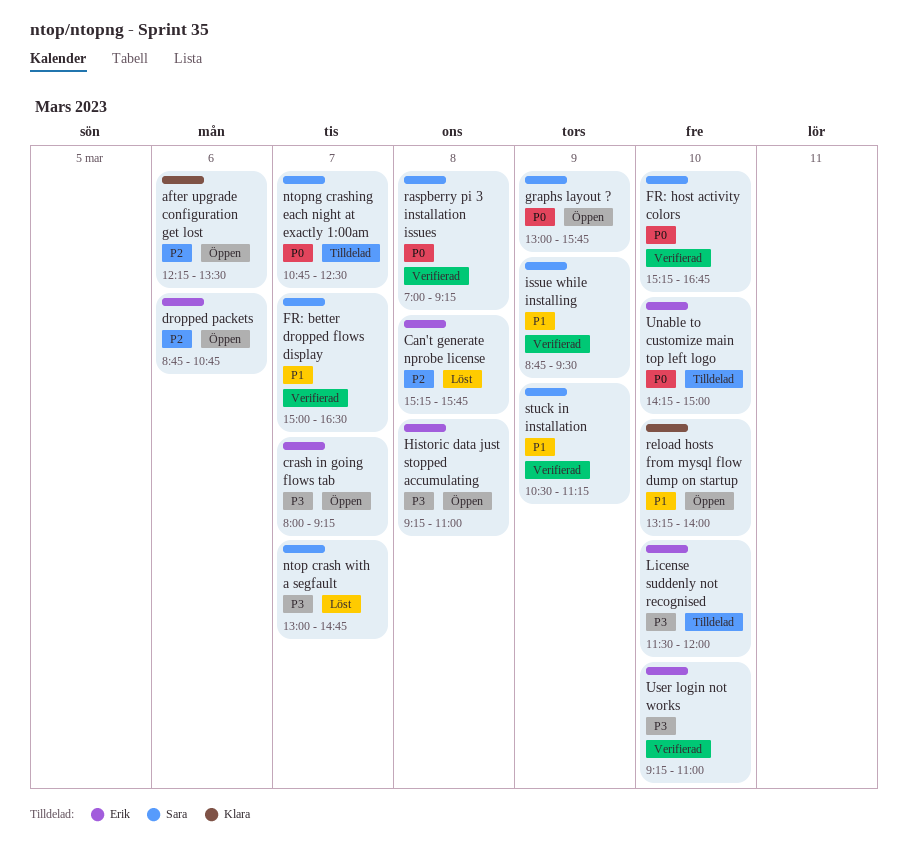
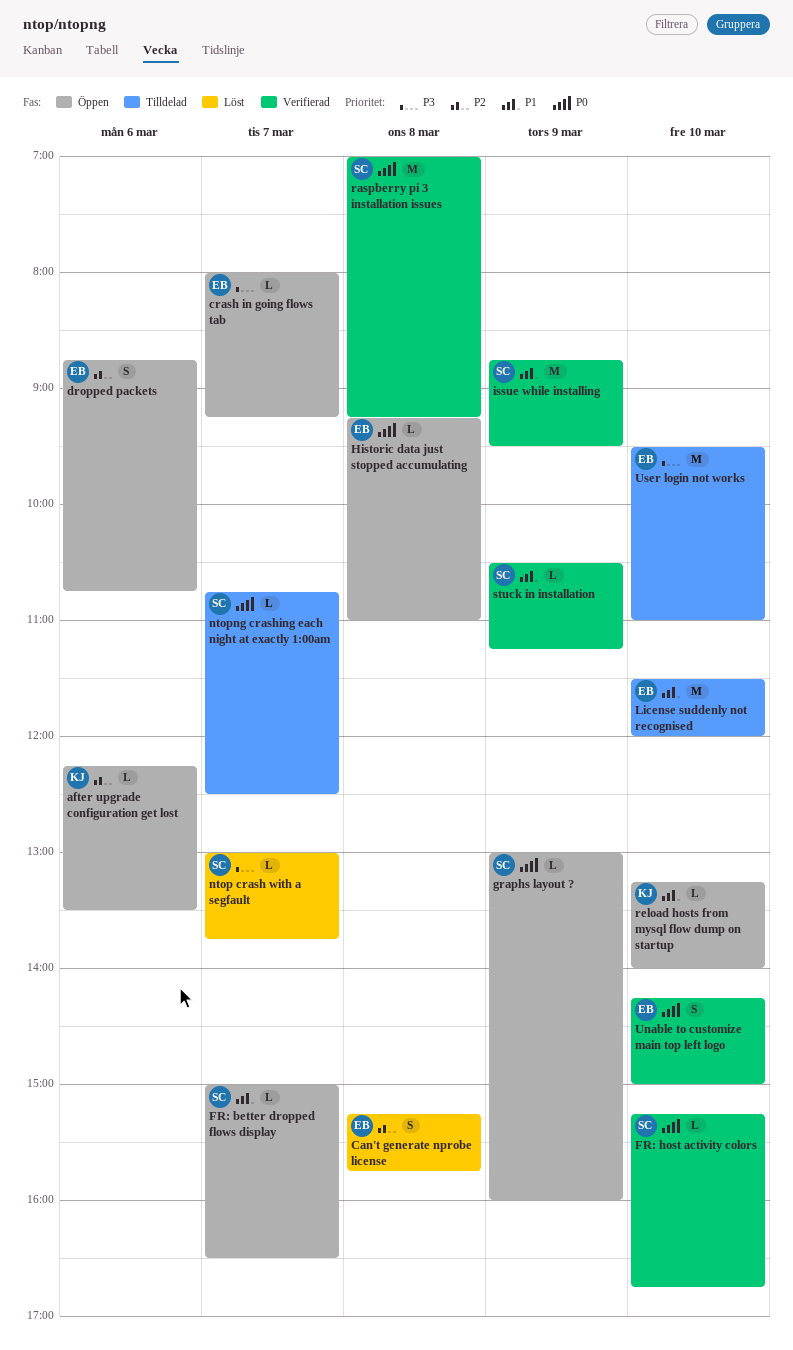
FR: better dropped flows display, status: Verifierad -> Öppen
graphs layout ?, ends: 15:45 -> 16:00
Historic data just stopped accumulating, priority: P3 -> P0
License suddenly not recognised, priority: P3 -> P1
ntop crash with a segfault, ends: 14:45 -> 13:45
Unable to customize main top left logo, status: Tilldelad -> Verifierad
User login not works, status: Verifierad -> Tilldelad
User login not works, begins: 09:15 -> 09:30

